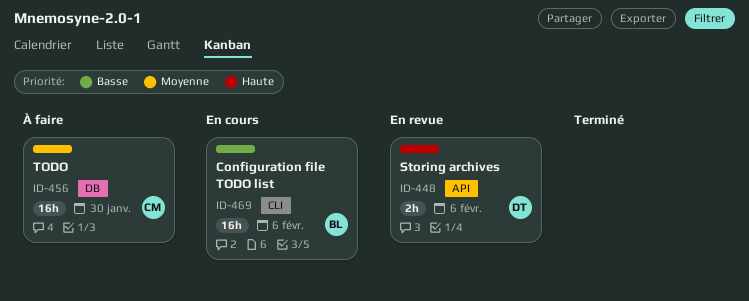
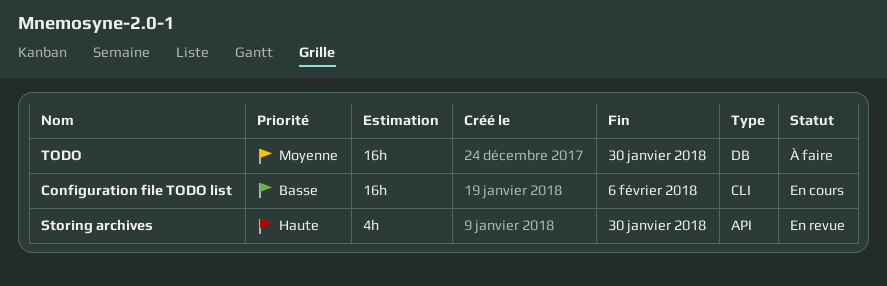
Storing archives, estimate: 2h -> 4h
Storing archives, due: Feb 6 -> Jan 30

